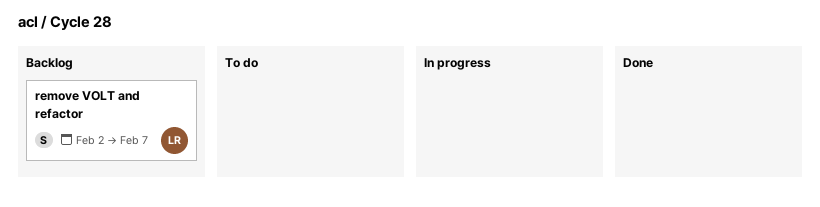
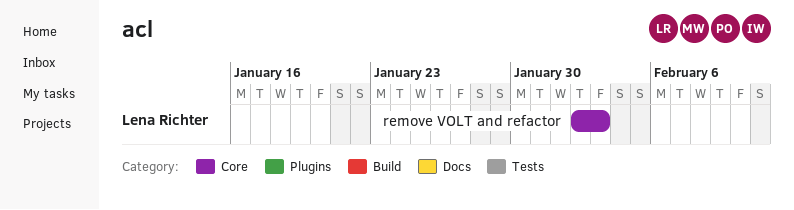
remove VOLT and refactor, due: Feb 7 -> Feb 3

